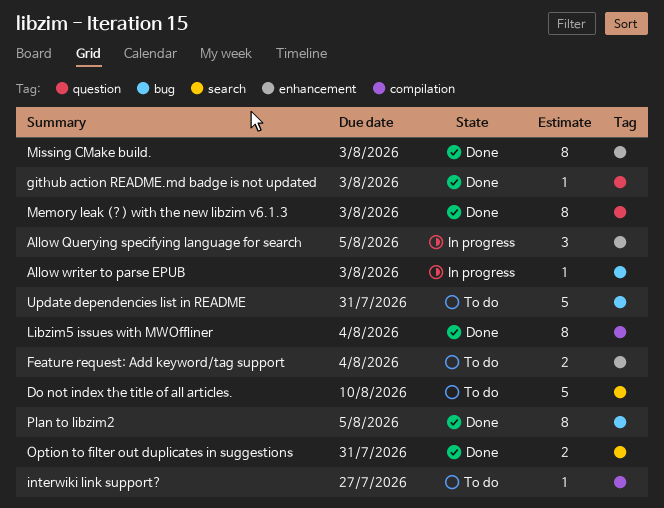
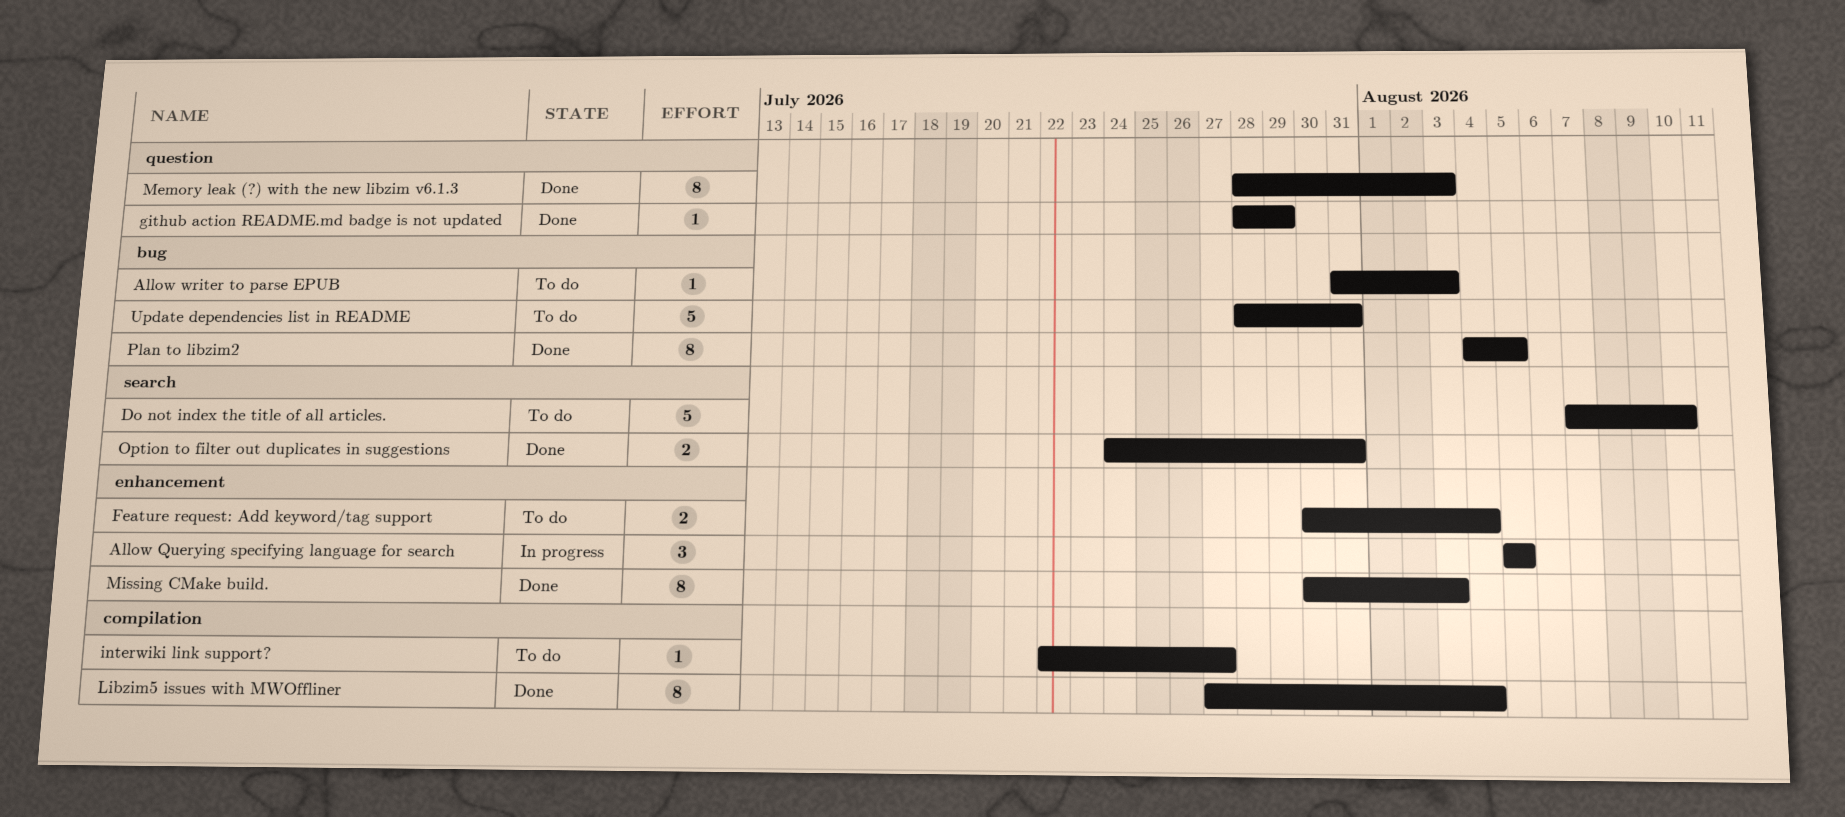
Allow writer to parse EPUB, status: In progress -> To do
github action README.md badge is not updated, due: Aug 3 -> Jul 29

